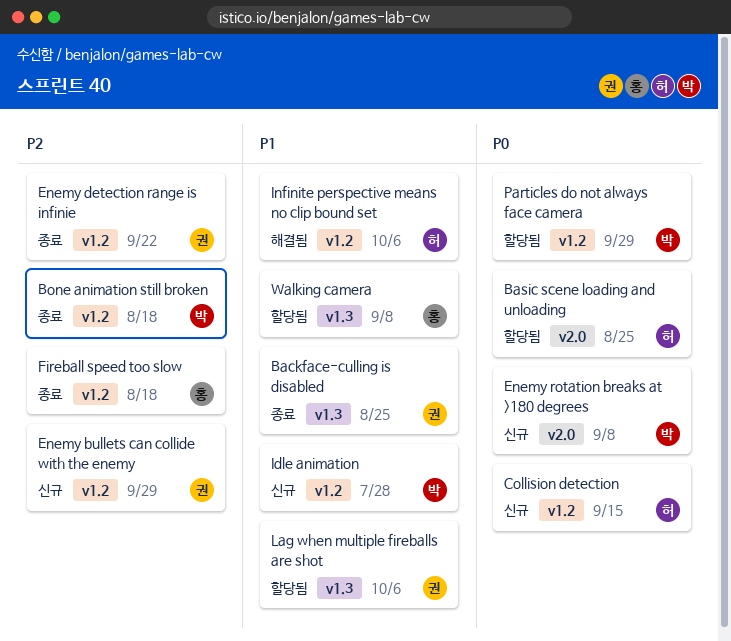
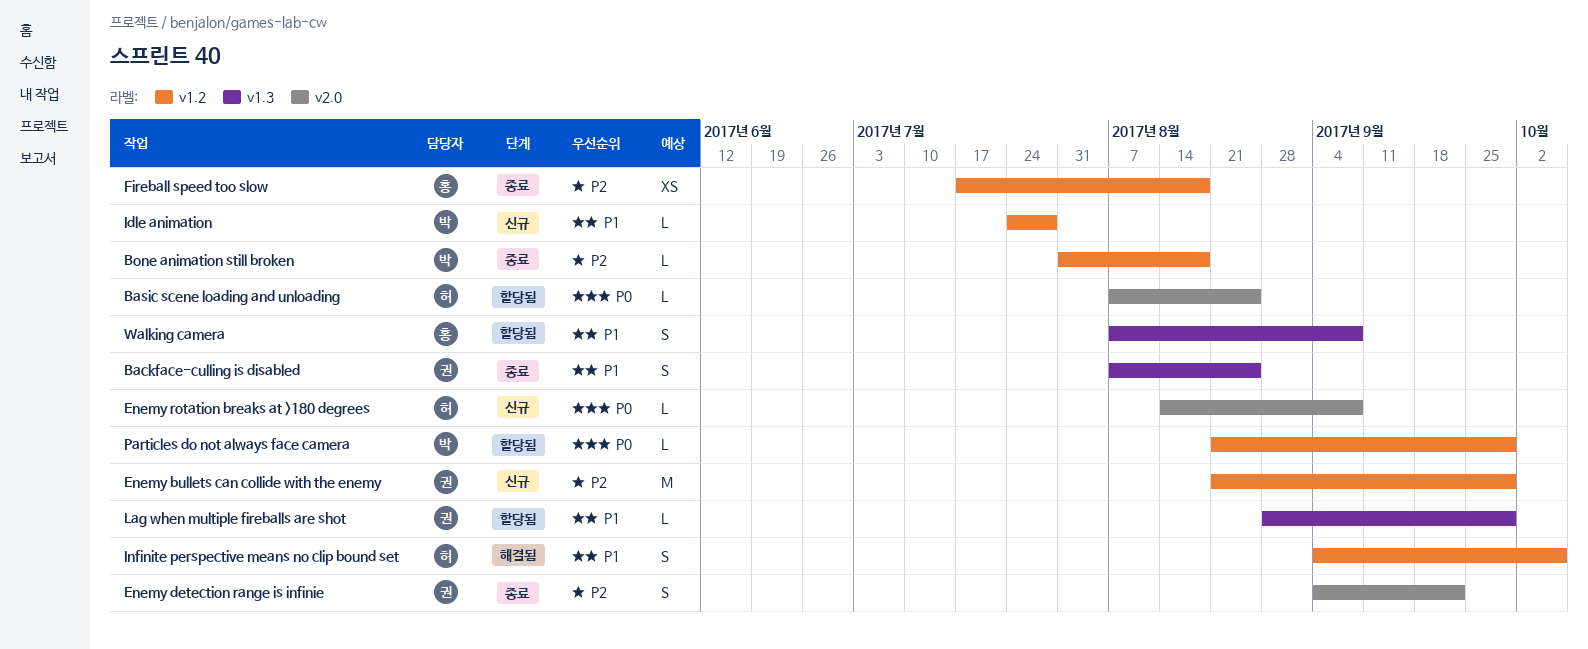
Collision detection: present -> none
Enemy detection range is infinie, label: v1.2 -> v2.0
Enemy rotation breaks at >180 degrees, owner: 박 -> 허
Lag when multiple fireballs are shot, due: Oct 6 -> Sep 29

